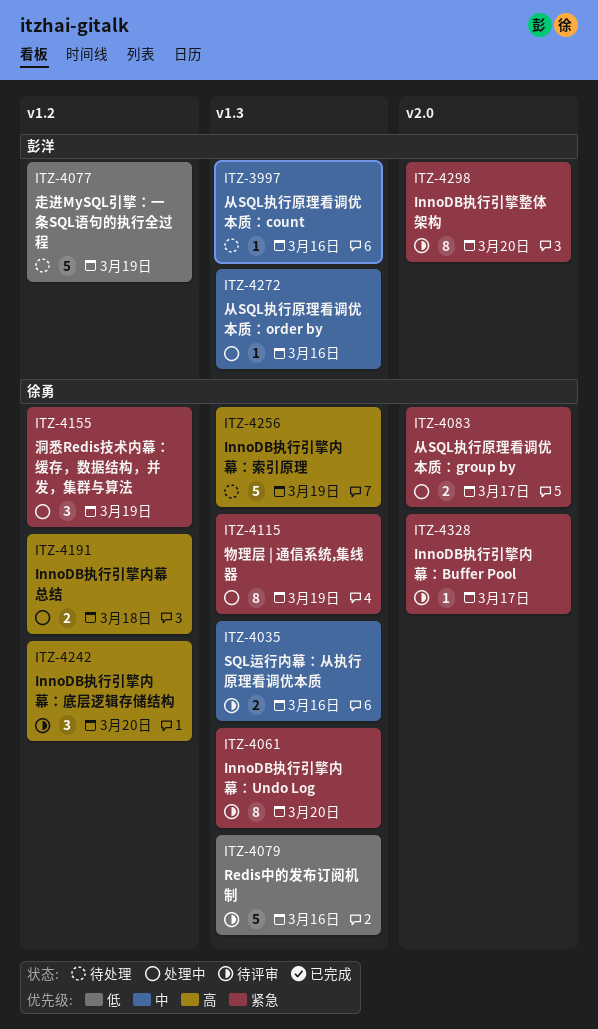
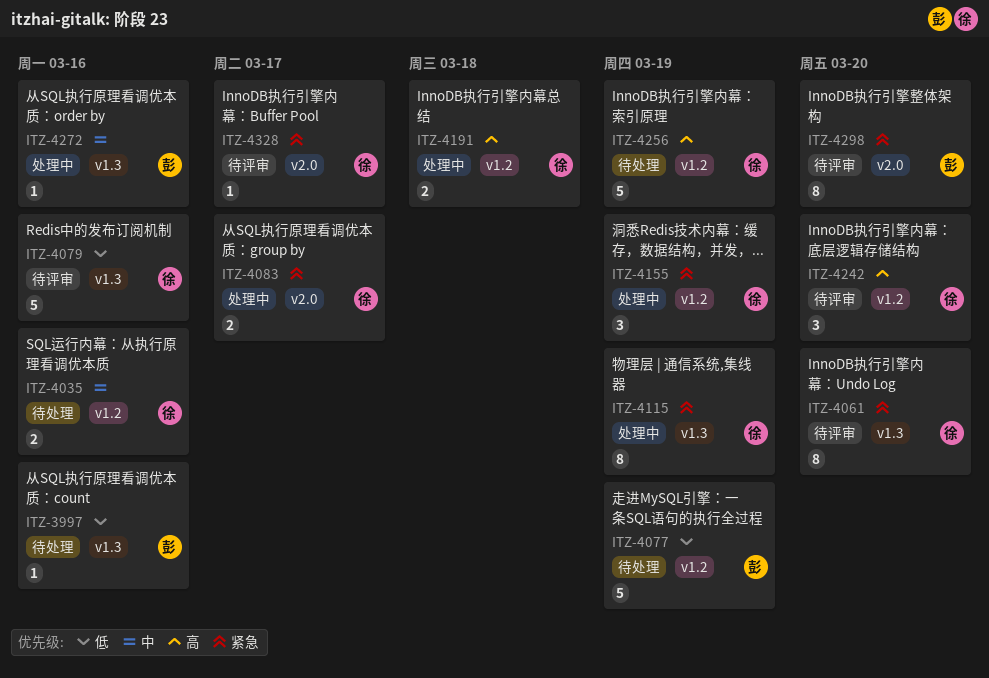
ITZ-3997, priority: 中 -> 低
ITZ-4035, status: 待评审 -> 待处理
ITZ-4035, label: v1.3 -> v1.2
ITZ-4256, label: v1.3 -> v1.2

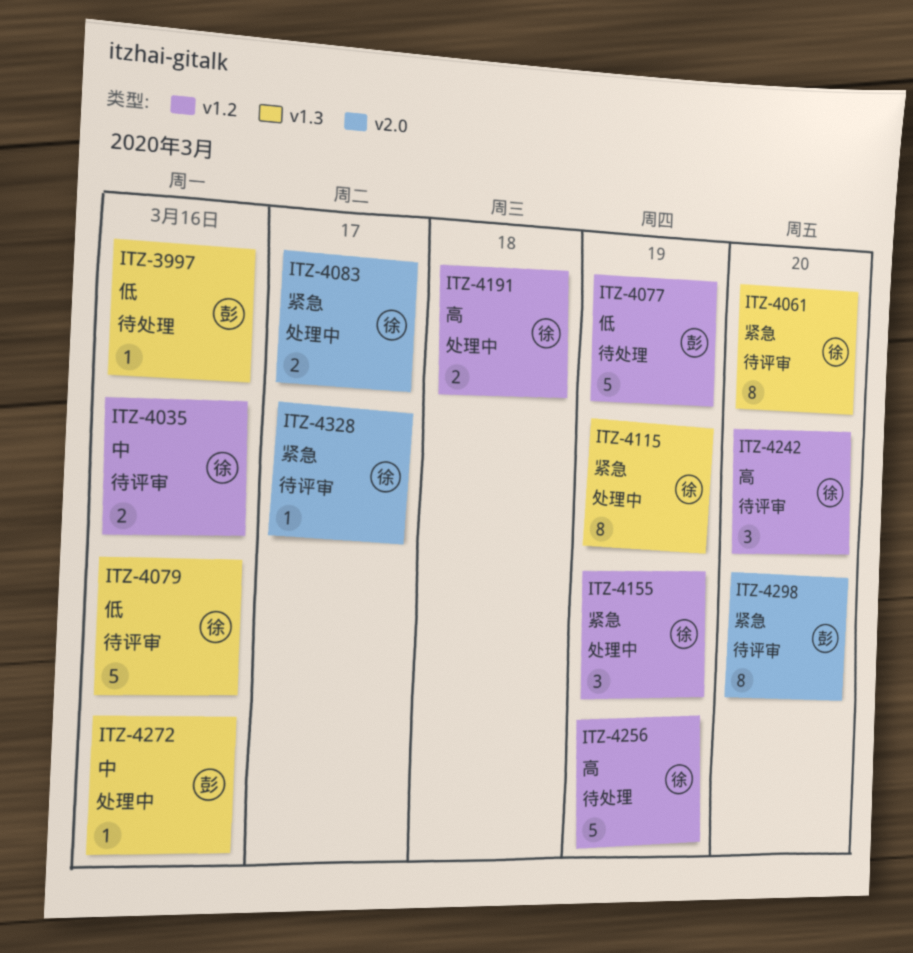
ITZ-4035, status: 待处理 -> 待评审

